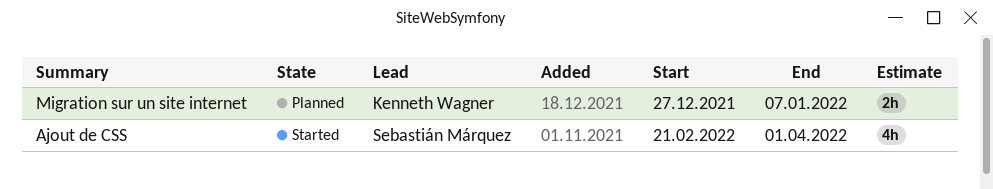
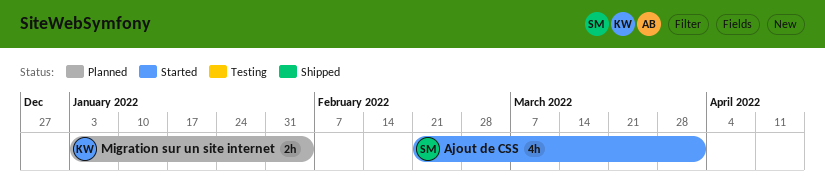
Migration sur un site internet, start: Dec 27 -> Jan 3
Migration sur un site internet, due: Jan 7 -> Feb 4

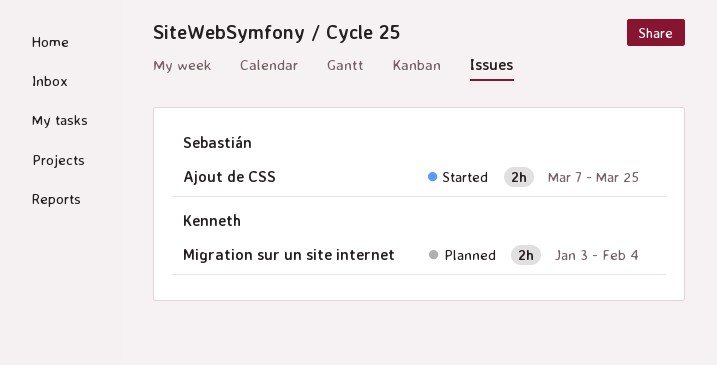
Ajout de CSS, estimate: 4h -> 2h
Ajout de CSS, start: Feb 21 -> Mar 7
Ajout de CSS, due: Apr 1 -> Mar 25

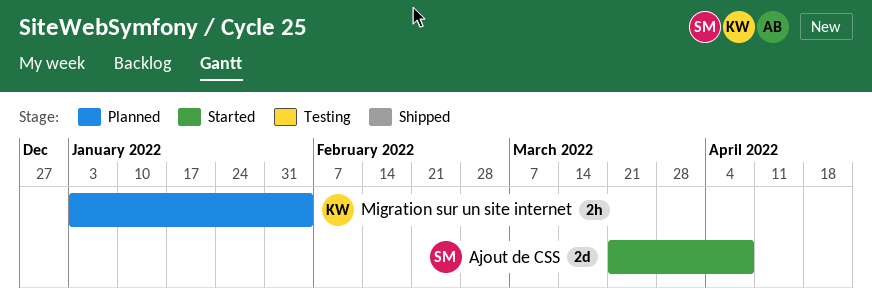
Ajout de CSS, estimate: 2h -> 2d
Ajout de CSS, start: Mar 7 -> Mar 21
Ajout de CSS, due: Mar 25 -> Apr 8

